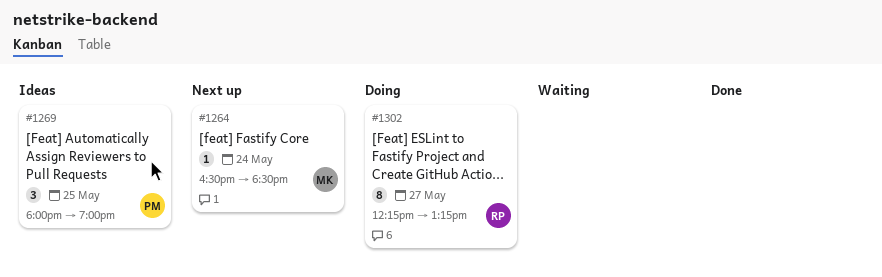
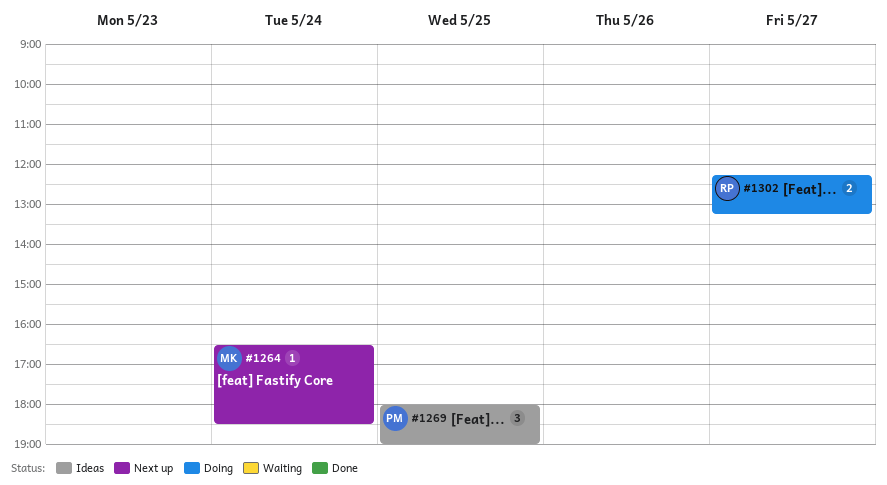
#1302, estimate: 8 -> 2

